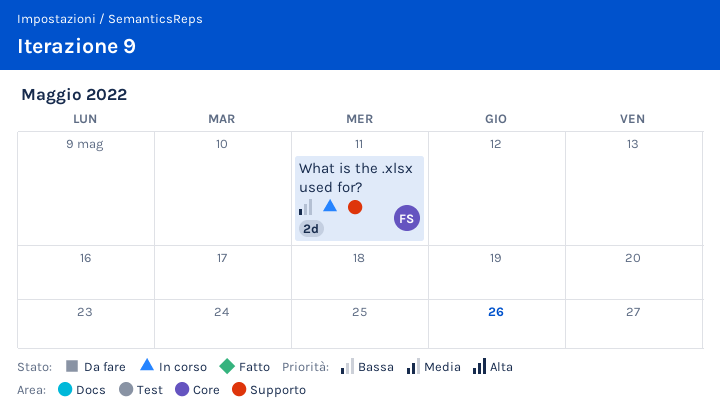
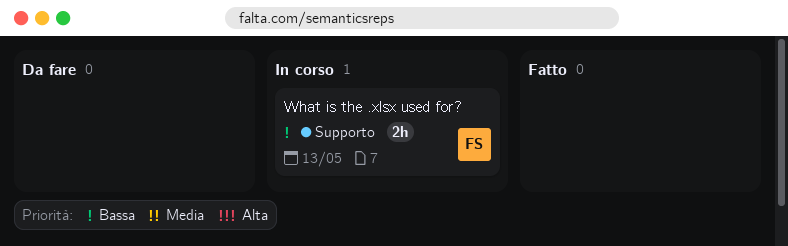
What is the .xlsx used for?, estimate: 2d -> 2h
What is the .xlsx used for?, due: May 11 -> May 13

